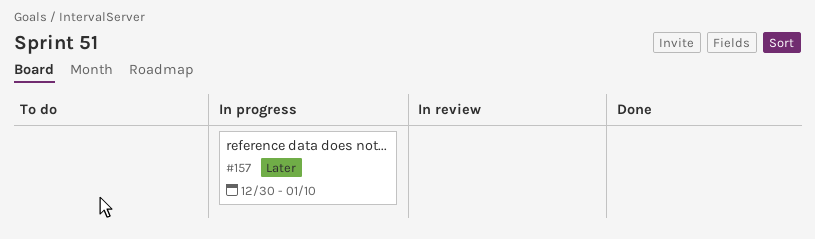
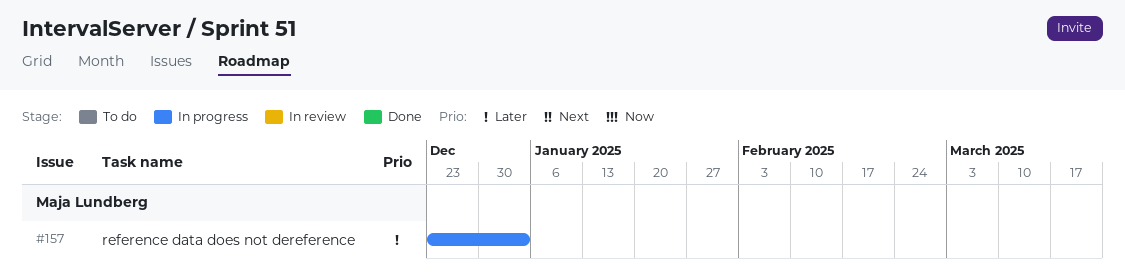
#157, start: Dec 30 -> Dec 23
#157, due: Jan 10 -> Jan 3

